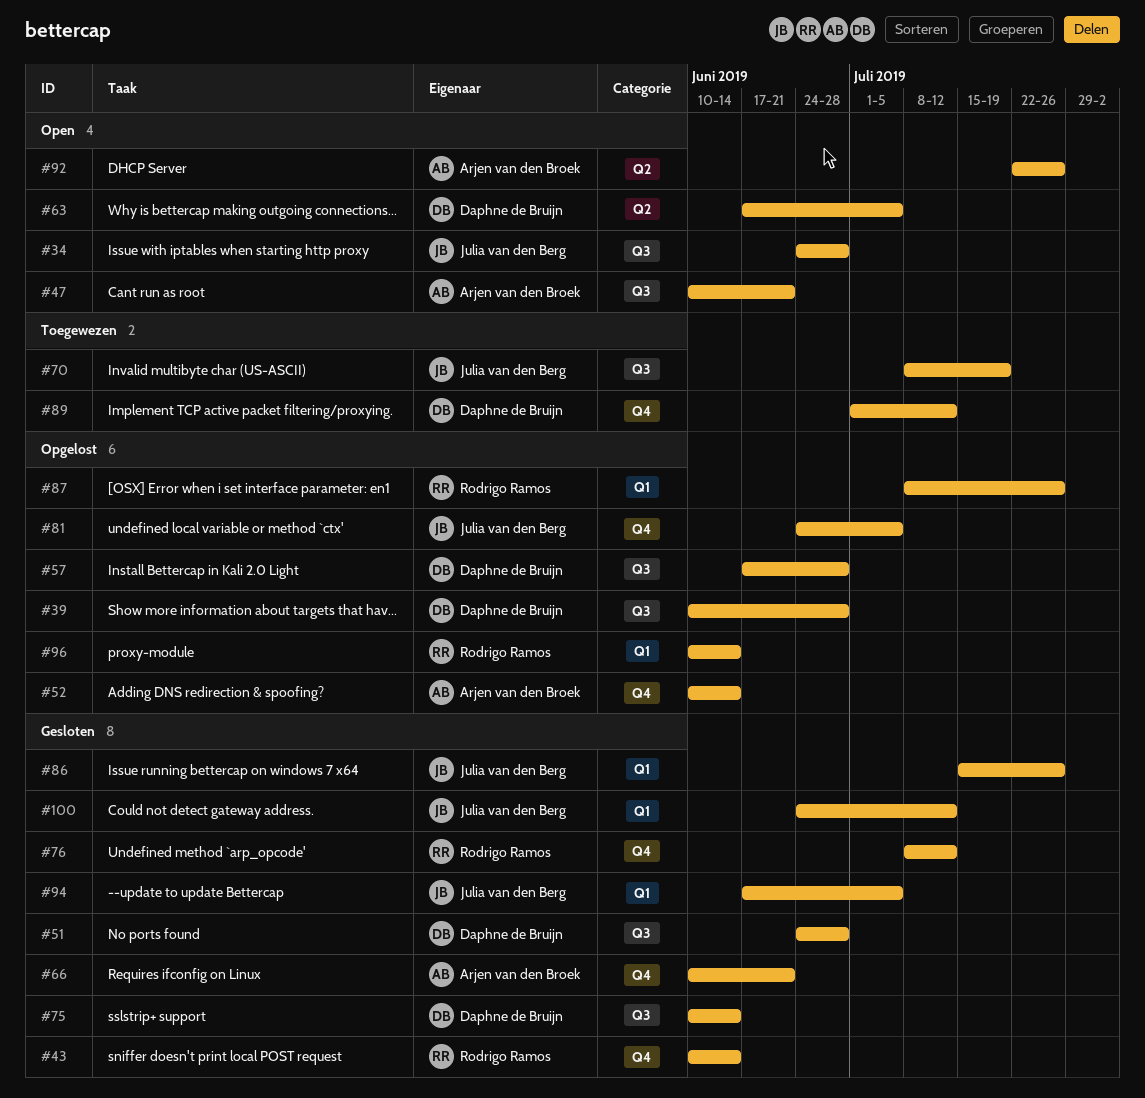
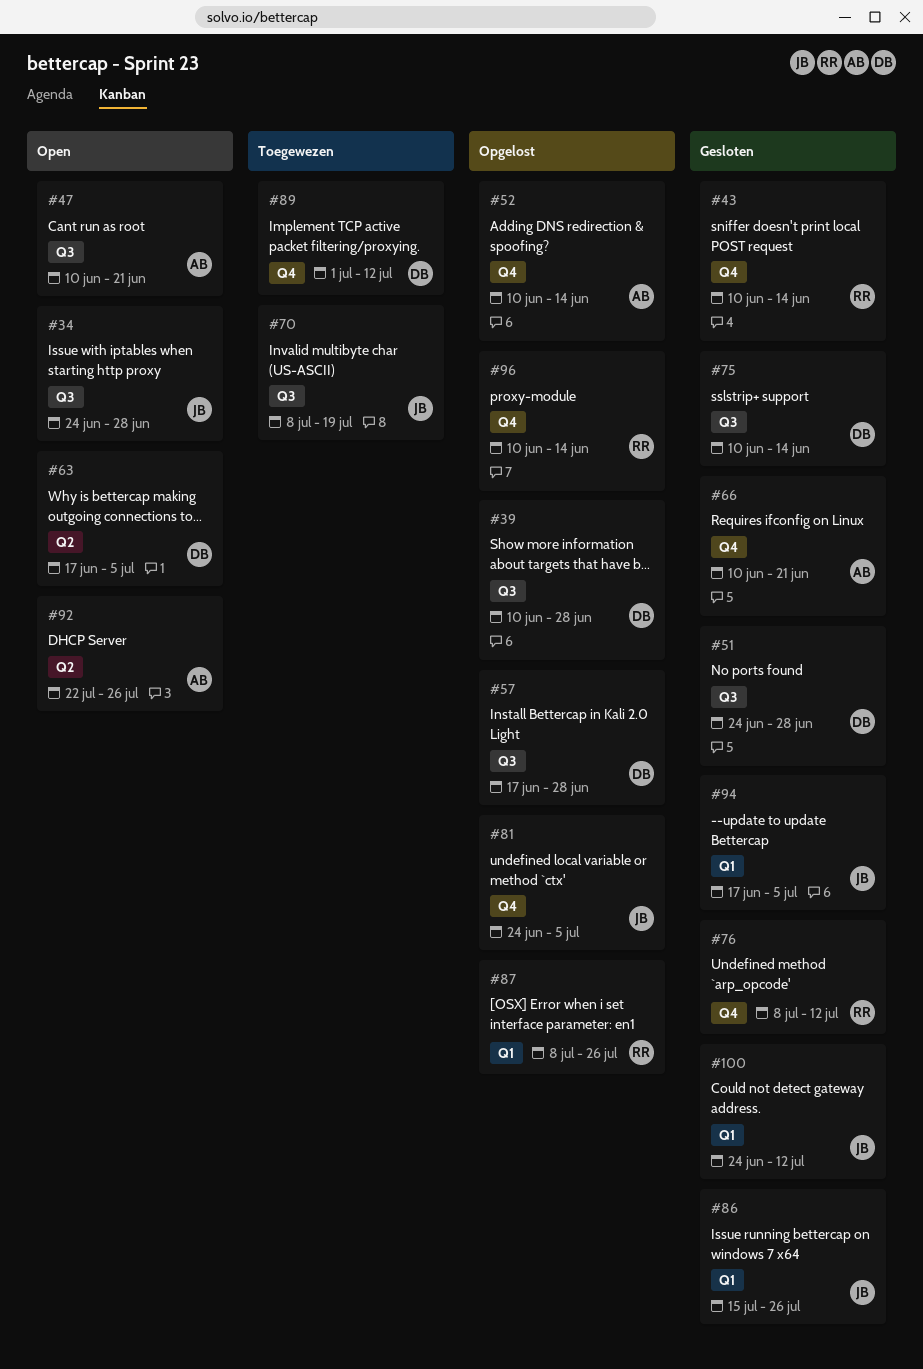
#96, label: Q1 -> Q4

